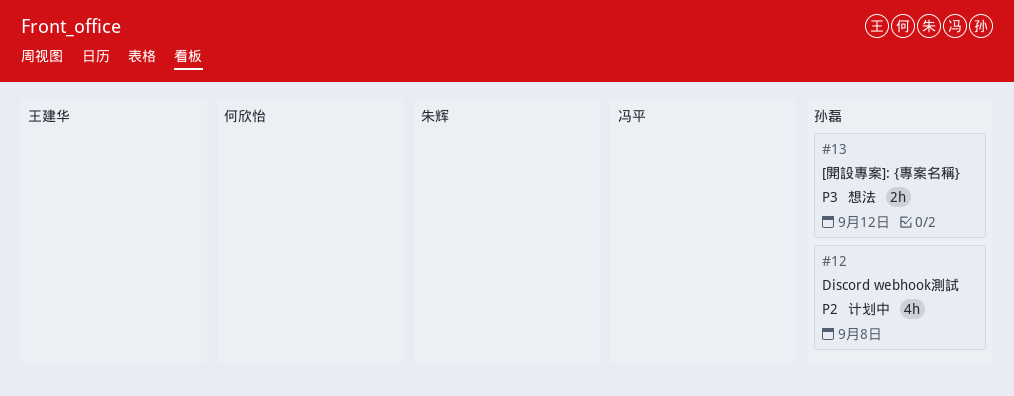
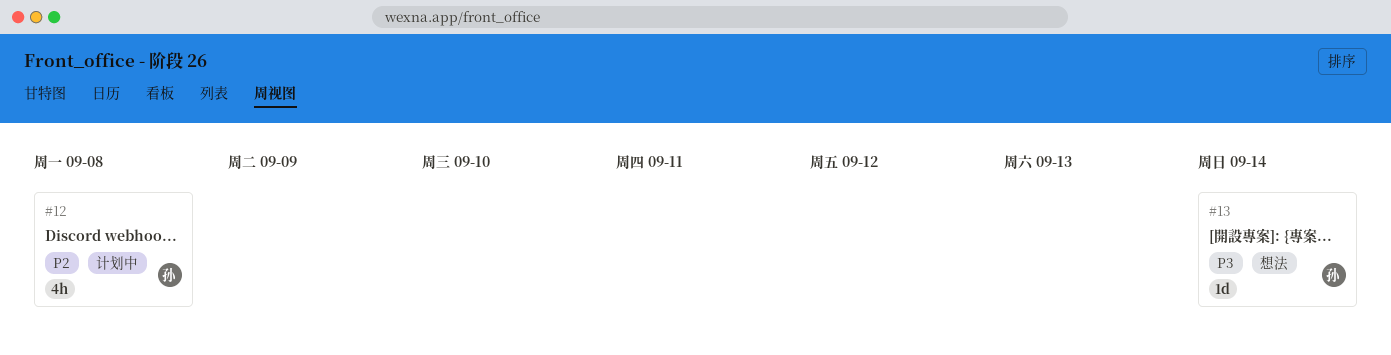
#13, estimate: 2h -> 1d
#13, due: Sep 12 -> Sep 14

